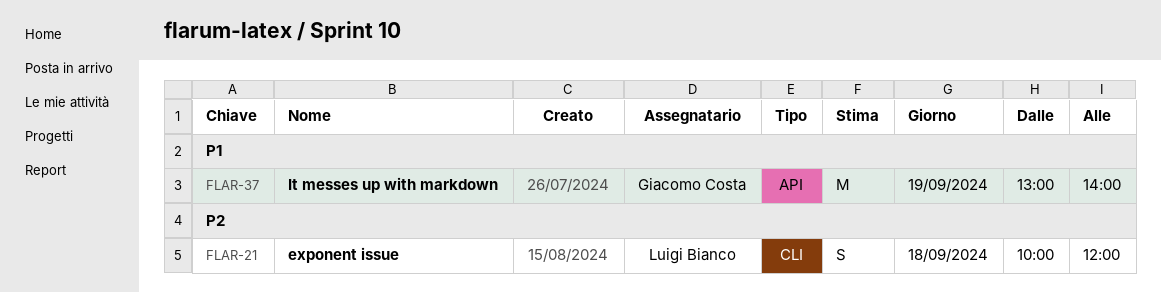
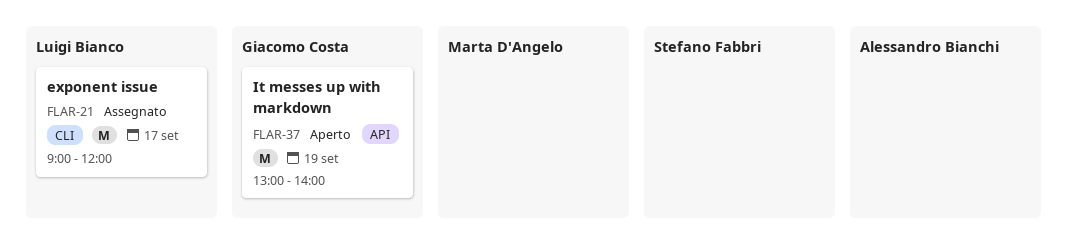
FLAR-21, estimate: S -> M
FLAR-21, day: Sep 18 -> Sep 17
FLAR-21, begins: 10:00 -> 09:00

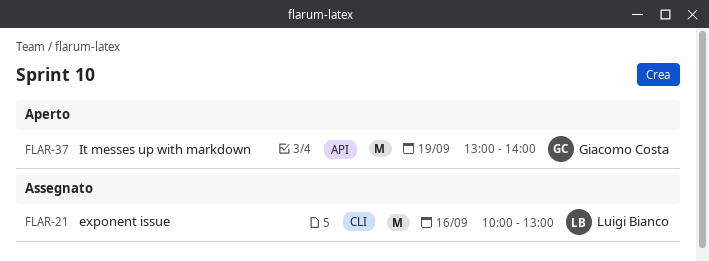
FLAR-21, day: Sep 17 -> Sep 16
FLAR-21, begins: 09:00 -> 10:00
FLAR-21, ends: 12:00 -> 13:00

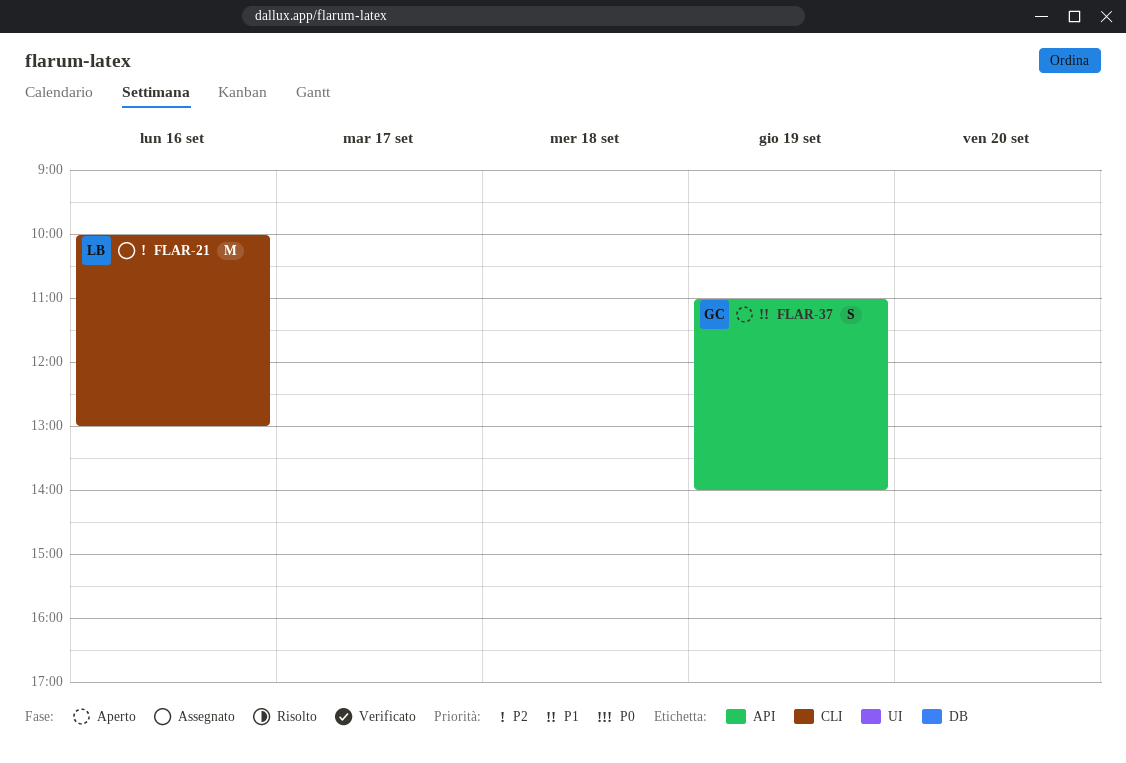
FLAR-37, estimate: M -> S
FLAR-37, begins: 13:00 -> 11:00

